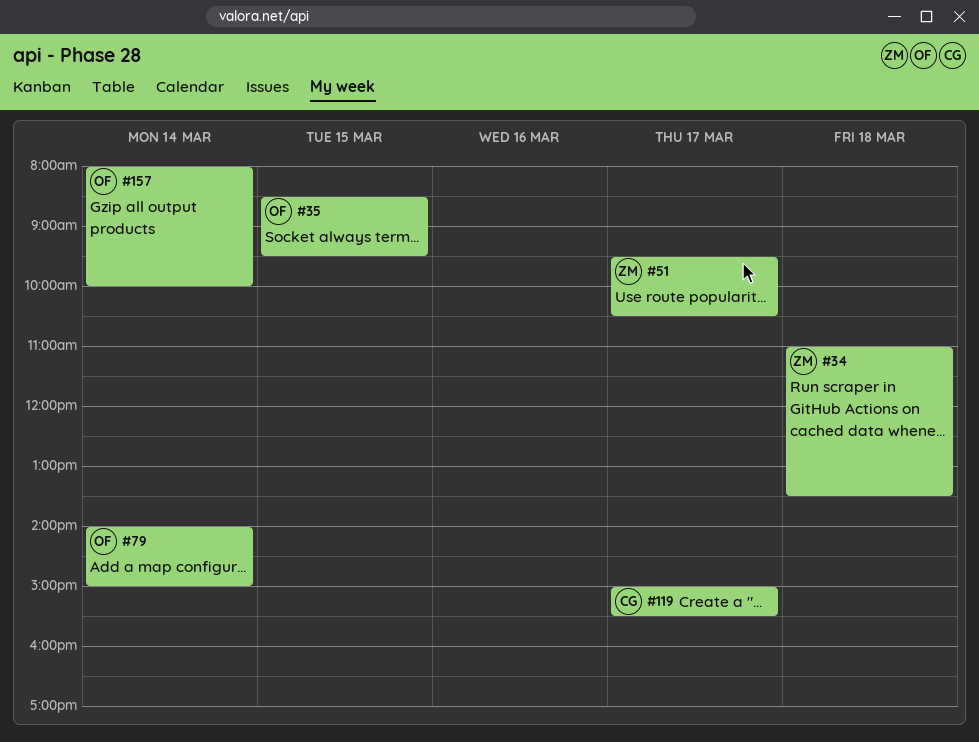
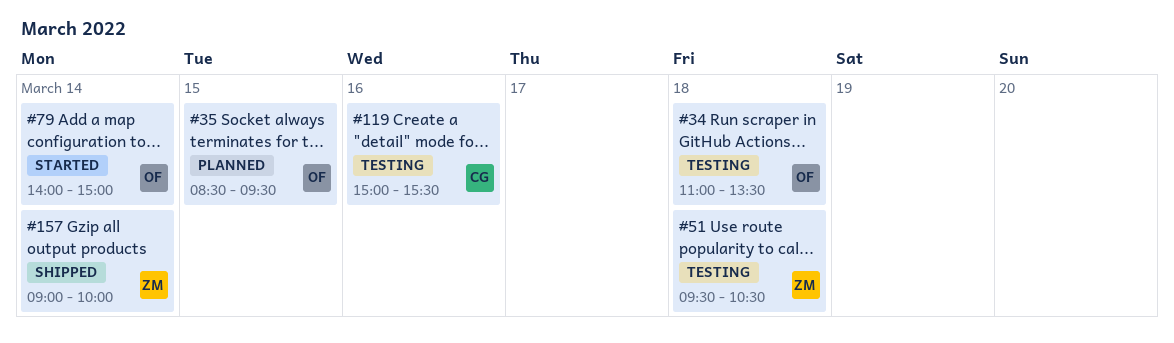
#34, owner: ZM -> OF
#51, day: Mar 17 -> Mar 18
#119, day: Mar 17 -> Mar 16
#157, owner: OF -> ZM
#157, begins: 08:00 -> 09:00

